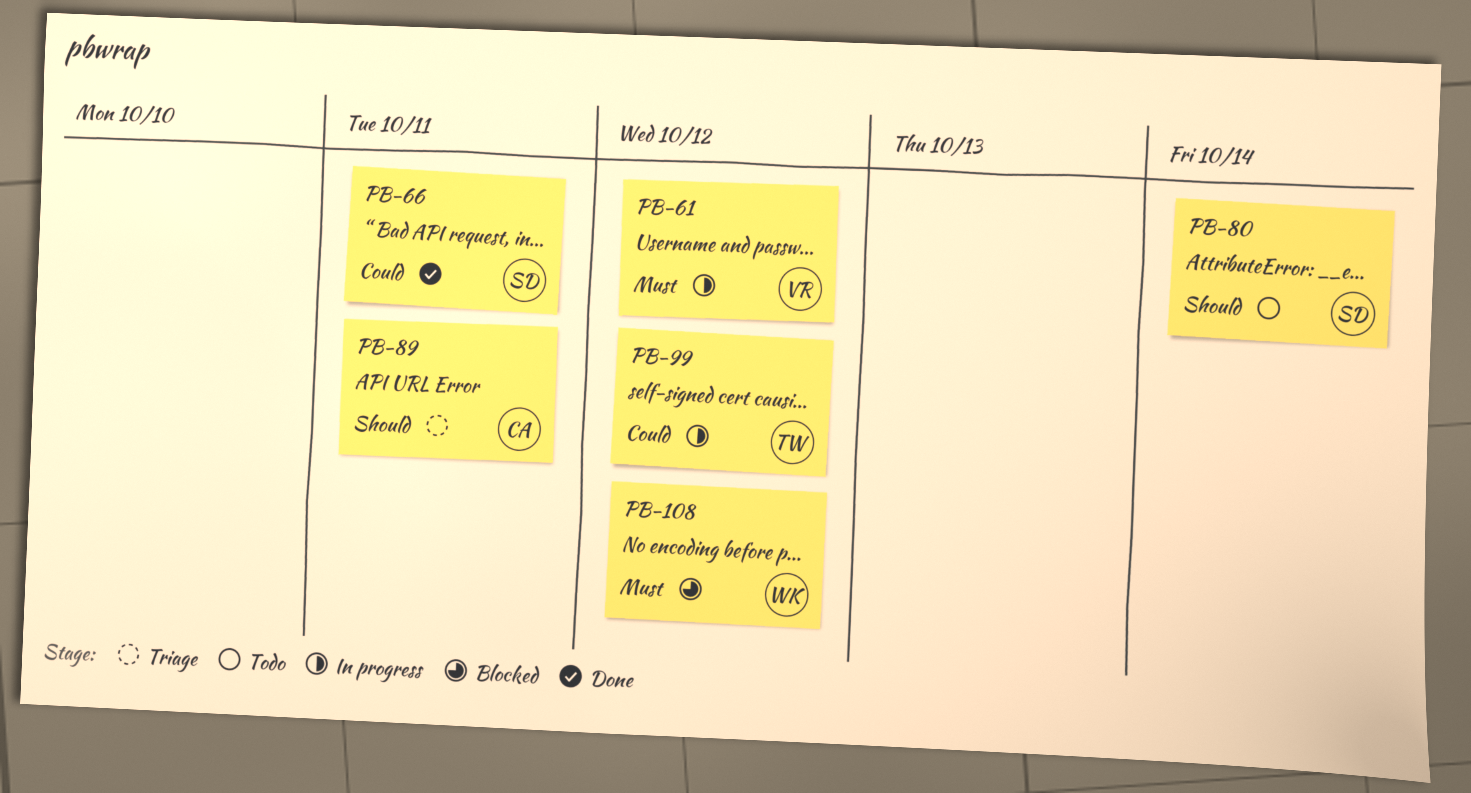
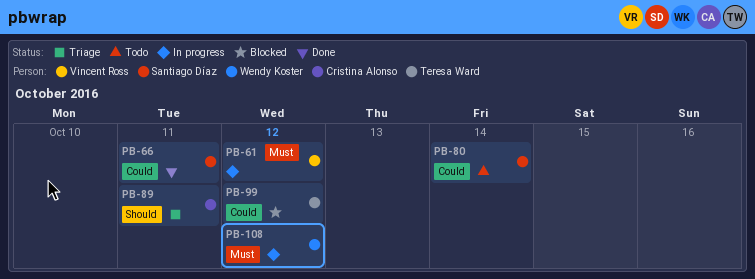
PB-80, priority: Should -> Could
PB-99, status: In progress -> Blocked
PB-108, status: Blocked -> In progress

